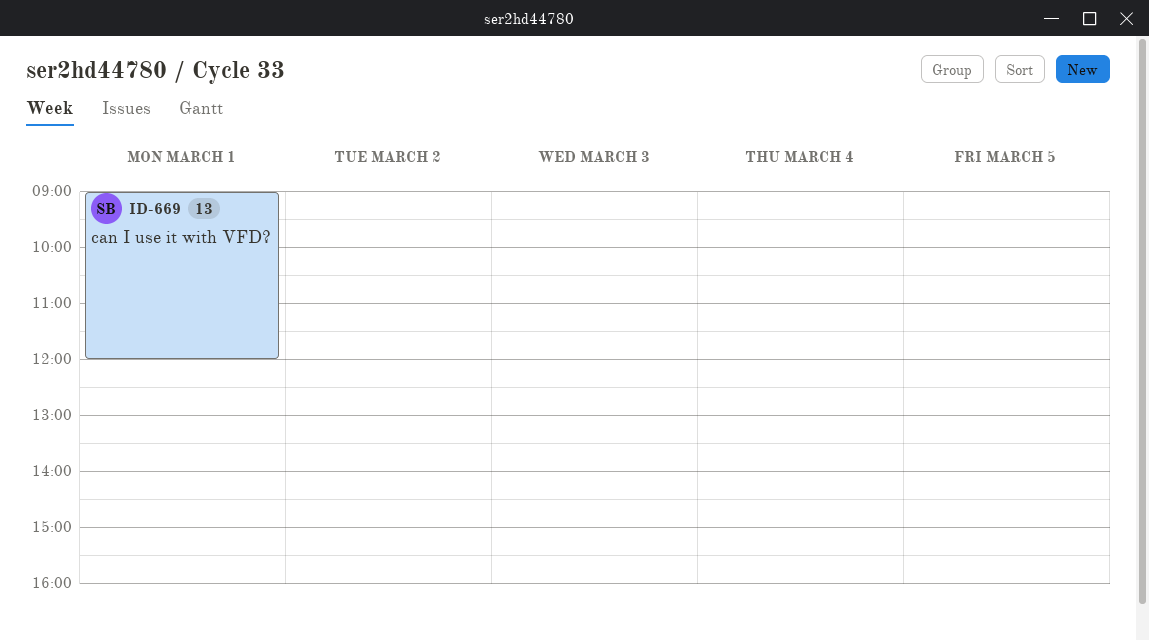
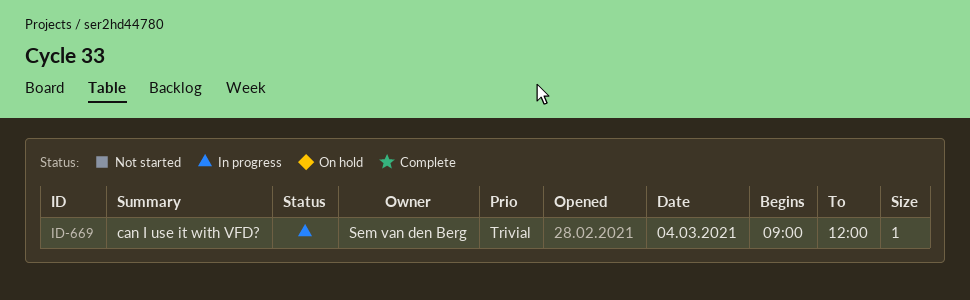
ID-669, estimate: 13 -> 1
ID-669, day: Mar 1 -> Mar 4

